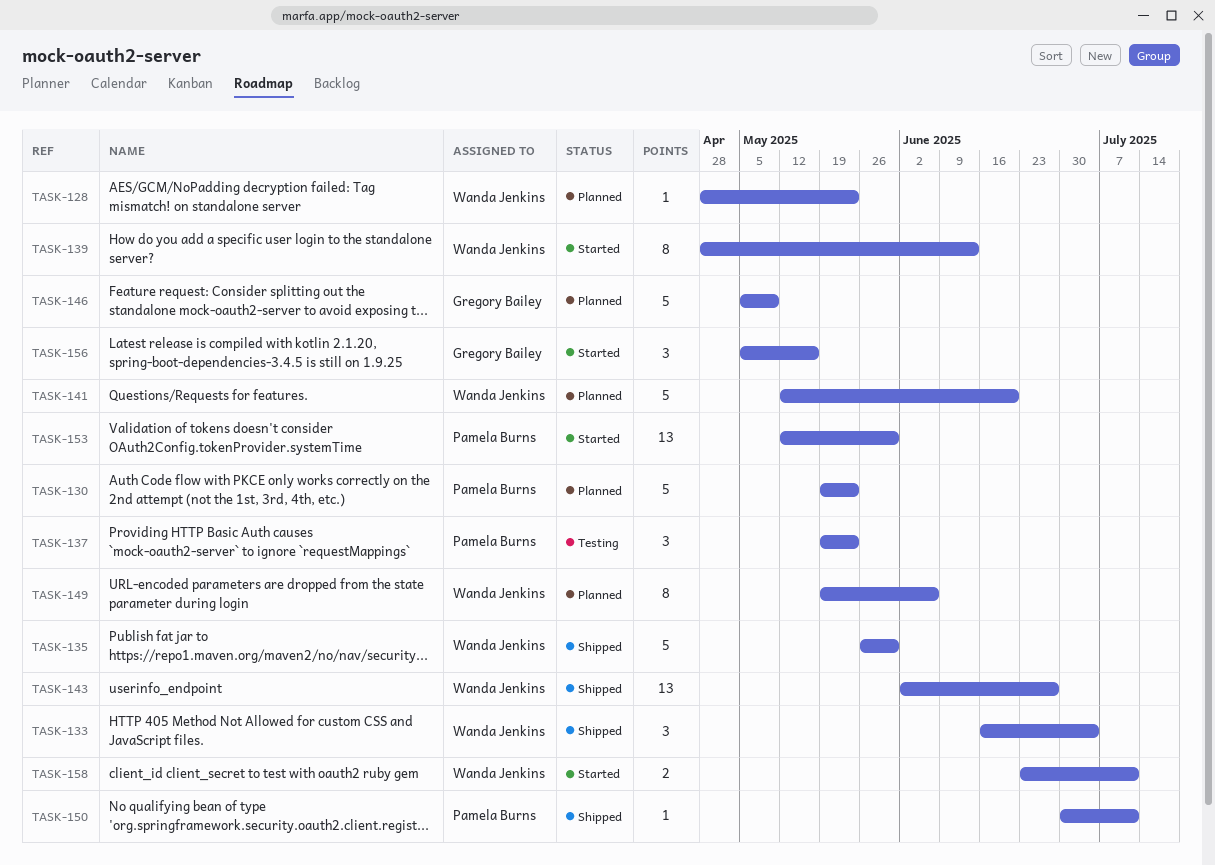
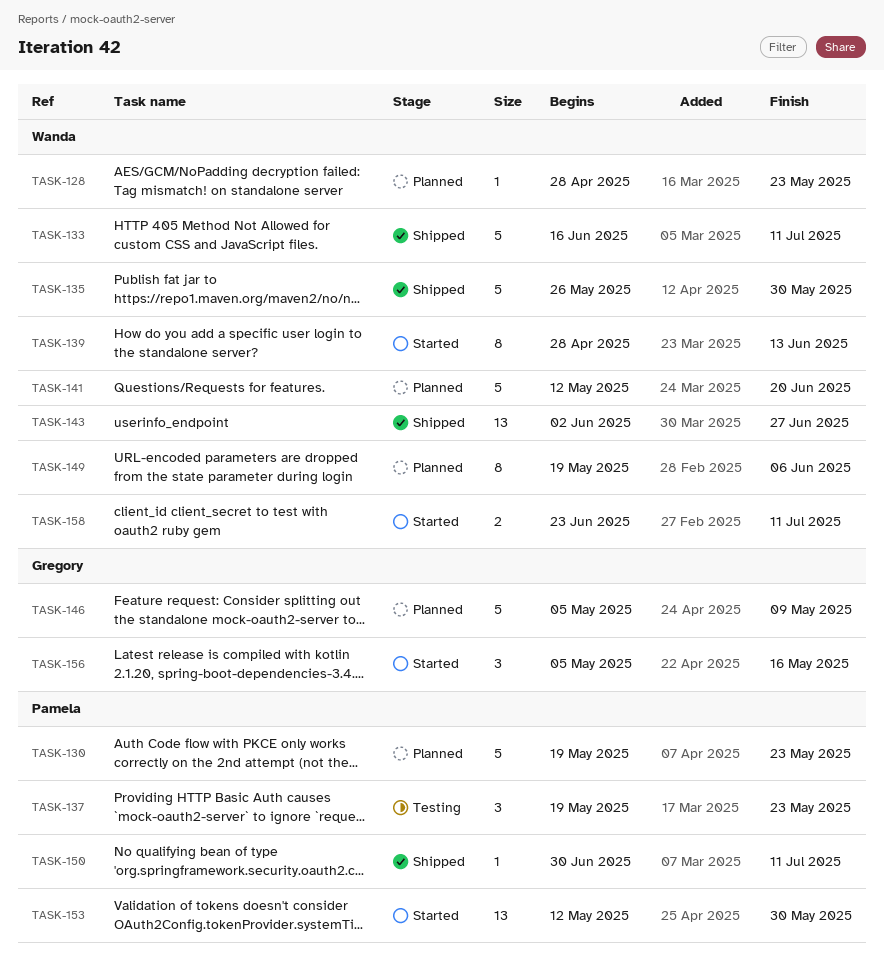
TASK-133, estimate: 3 -> 5
TASK-133, due: Jul 4 -> Jul 11

